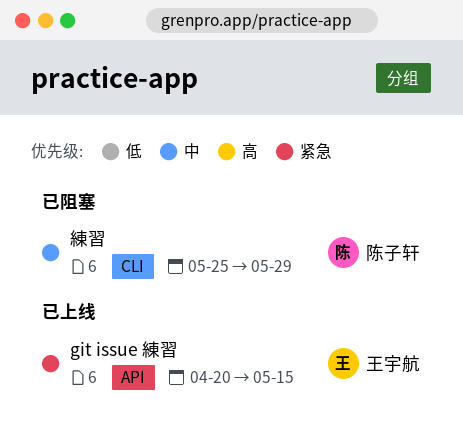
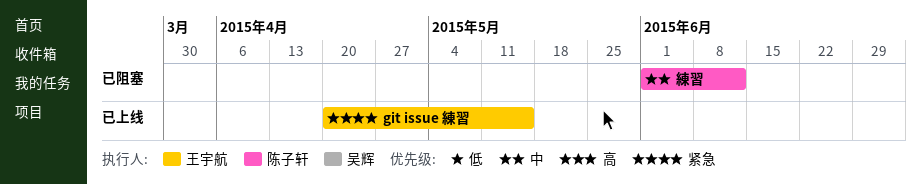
練習, start: May 25 -> Jun 1
練習, due: May 29 -> Jun 12

